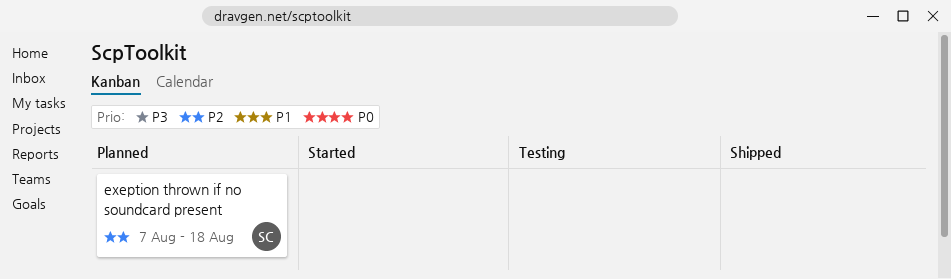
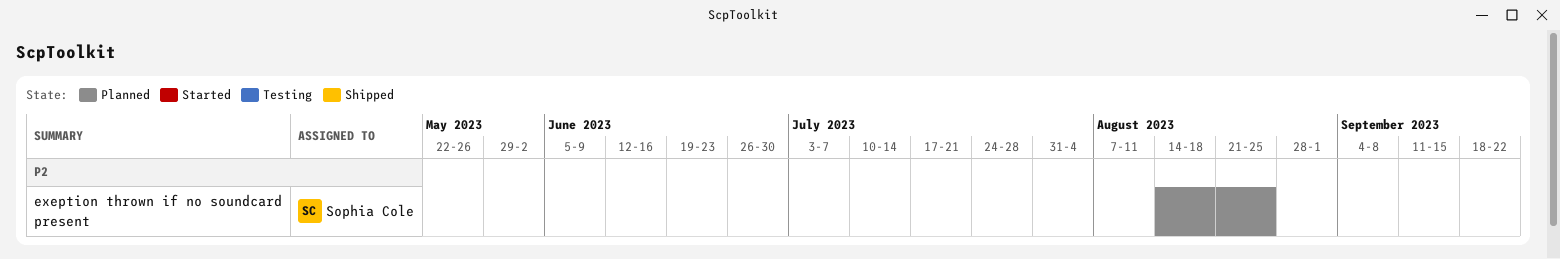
exeption thrown if no soundcard present, start: Aug 7 -> Aug 14
exeption thrown if no soundcard present, due: Aug 18 -> Aug 25

